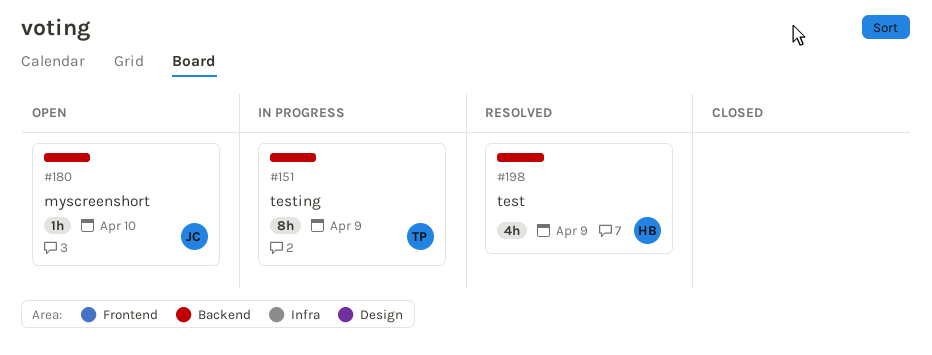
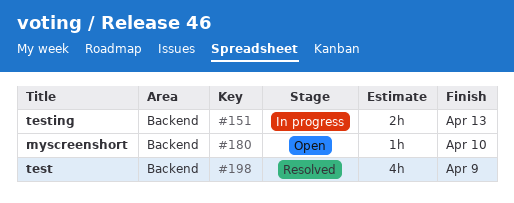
#151, estimate: 8h -> 2h
#151, due: Apr 9 -> Apr 13

